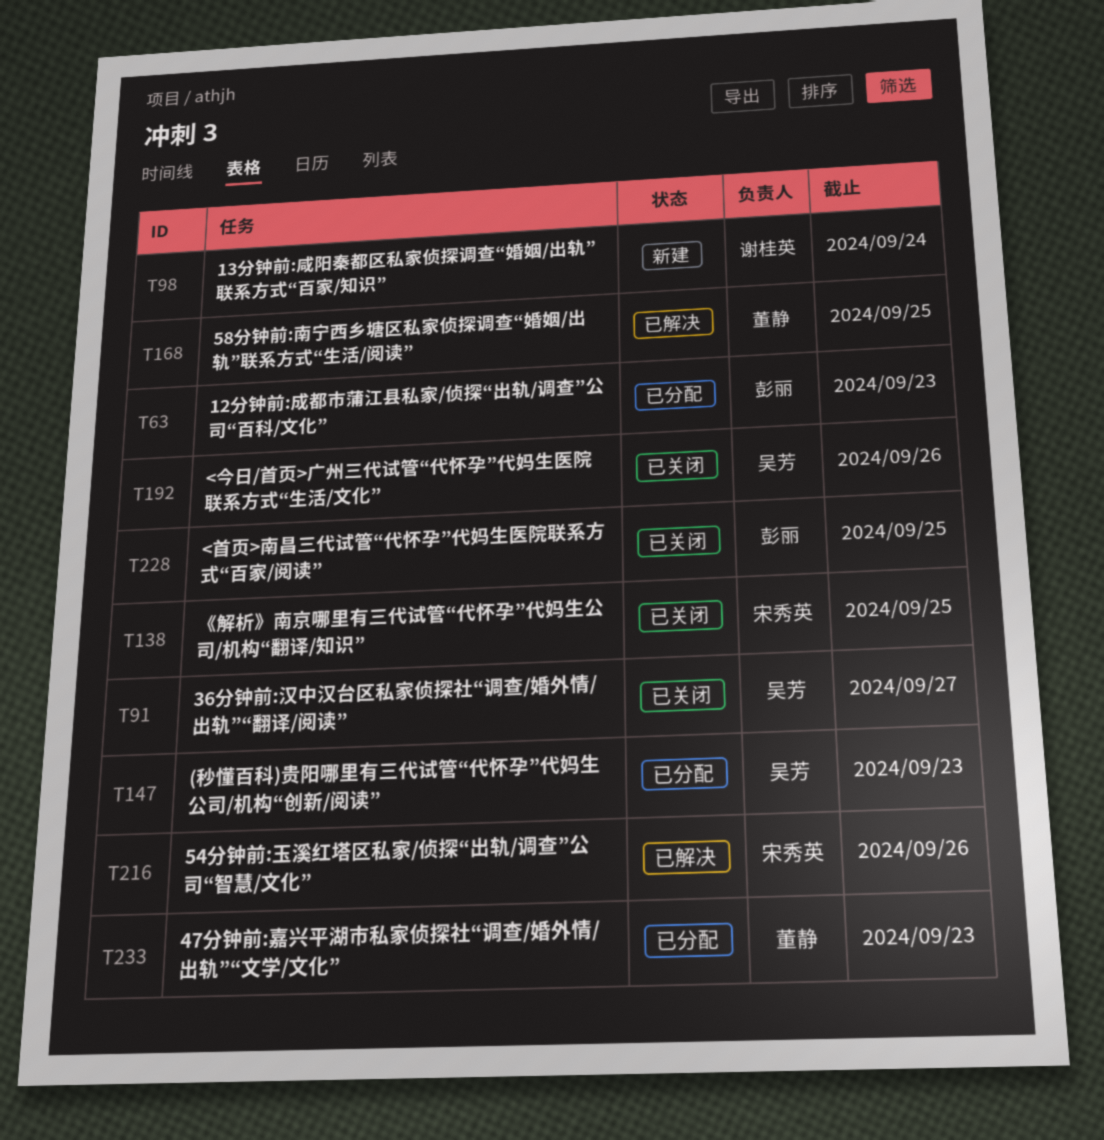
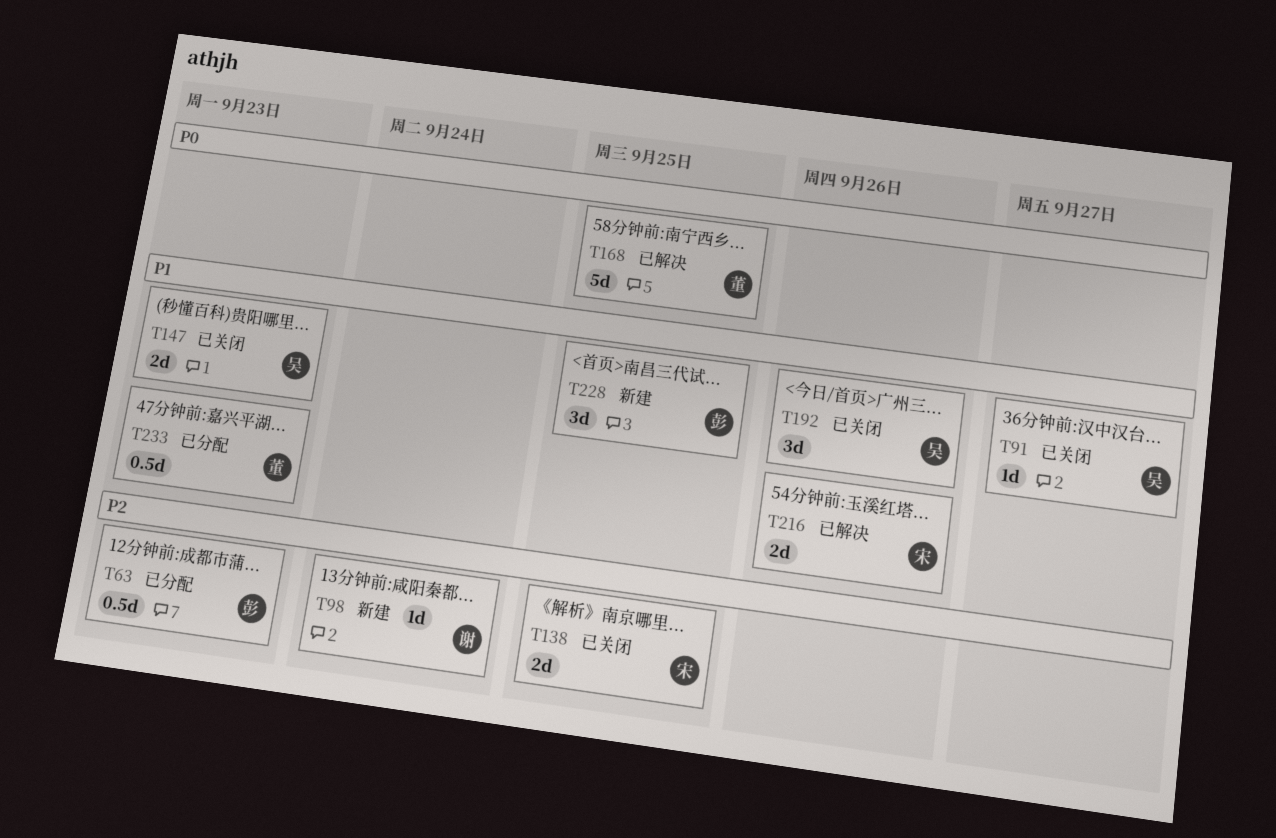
T147, status: 已分配 -> 已关闭
T228, status: 已关闭 -> 新建

